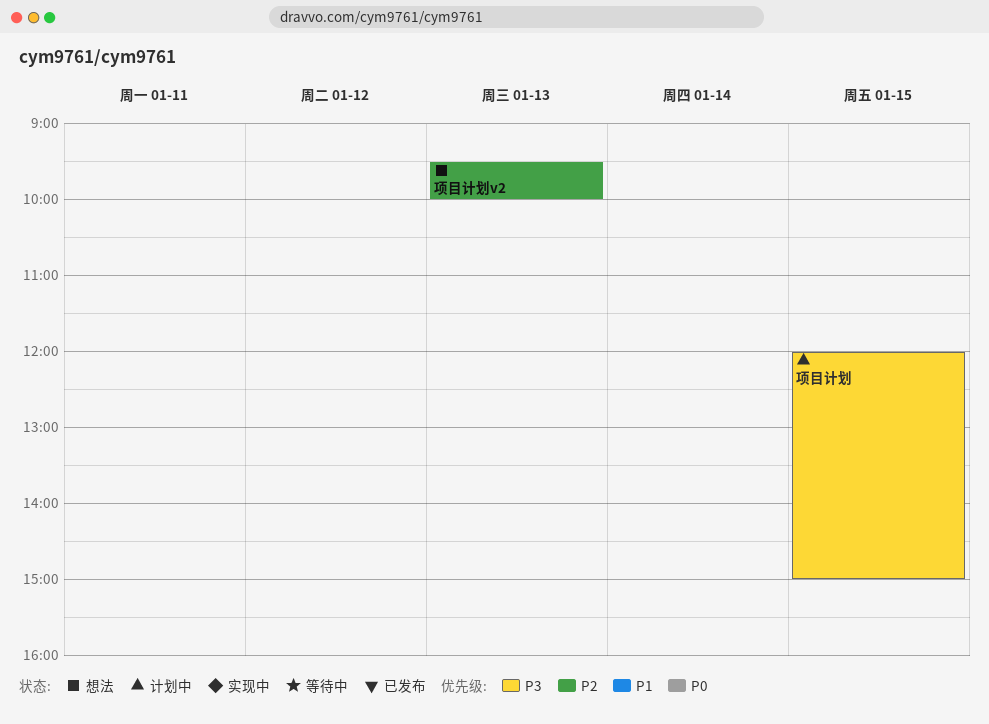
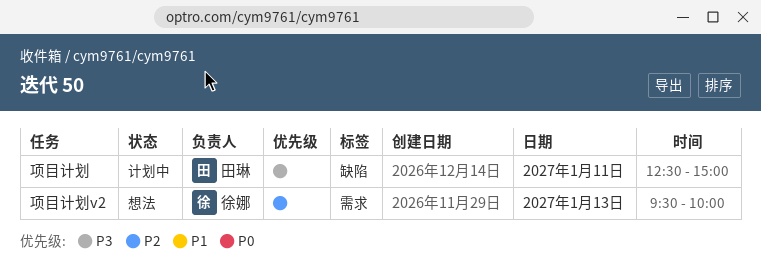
项目计划, day: Jan 15 -> Jan 11
项目计划, begins: 12:00 -> 12:30

